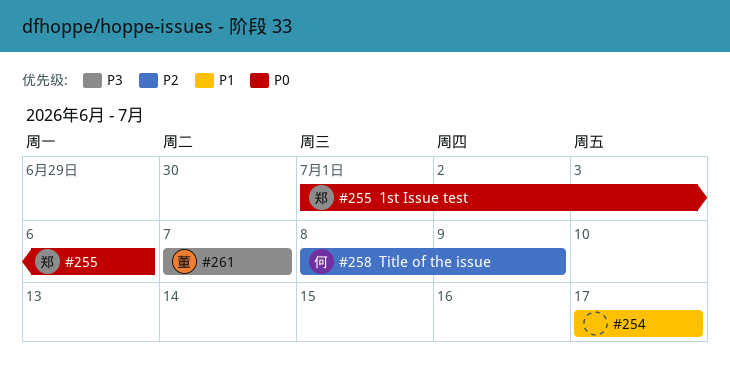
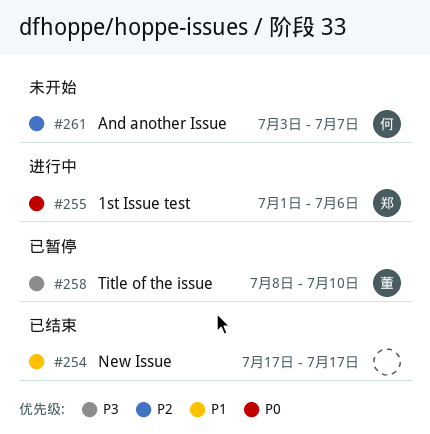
#258, owner: 何 -> 董
#258, priority: P2 -> P3
#258, due: Jul 9 -> Jul 10
#261, owner: 董 -> 何
#261, priority: P3 -> P2
#261, start: Jul 7 -> Jul 3

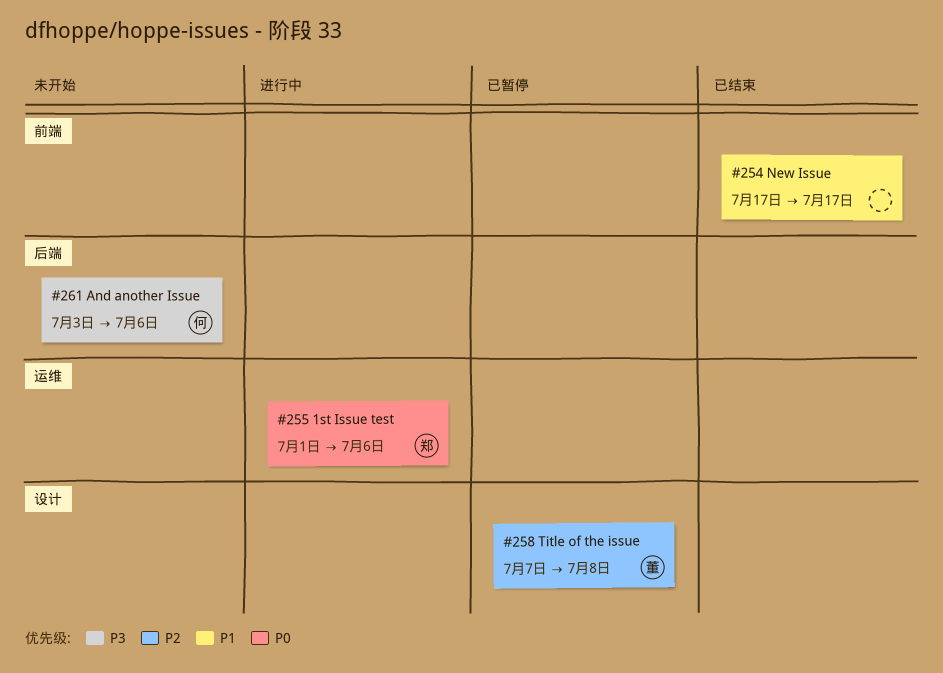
#258, priority: P3 -> P2
#258, start: Jul 8 -> Jul 7
#258, due: Jul 10 -> Jul 8
#261, priority: P2 -> P3
#261, due: Jul 7 -> Jul 6

